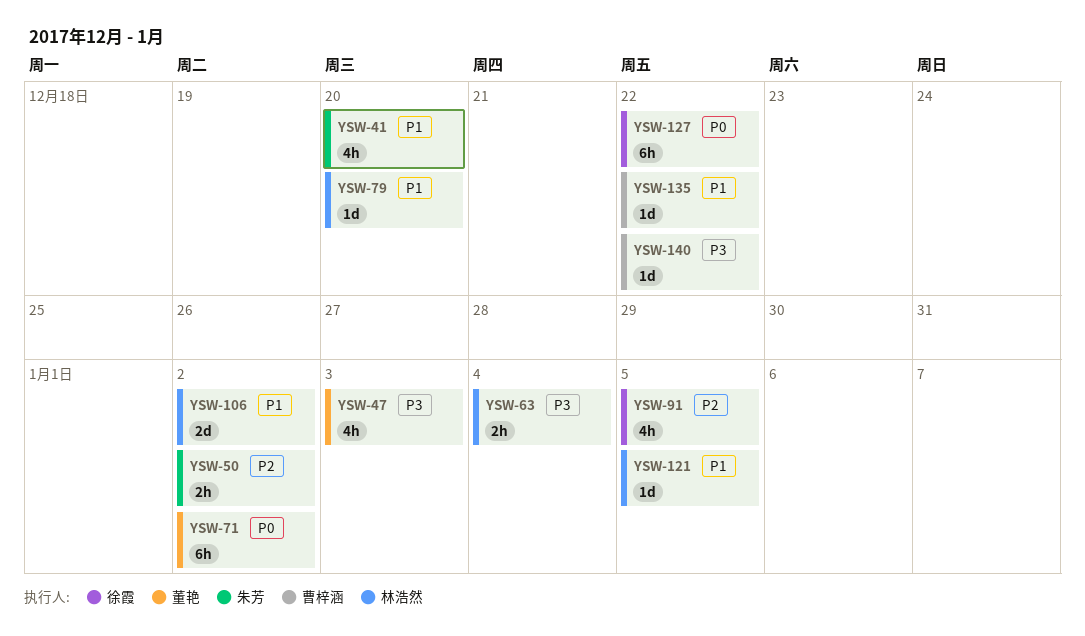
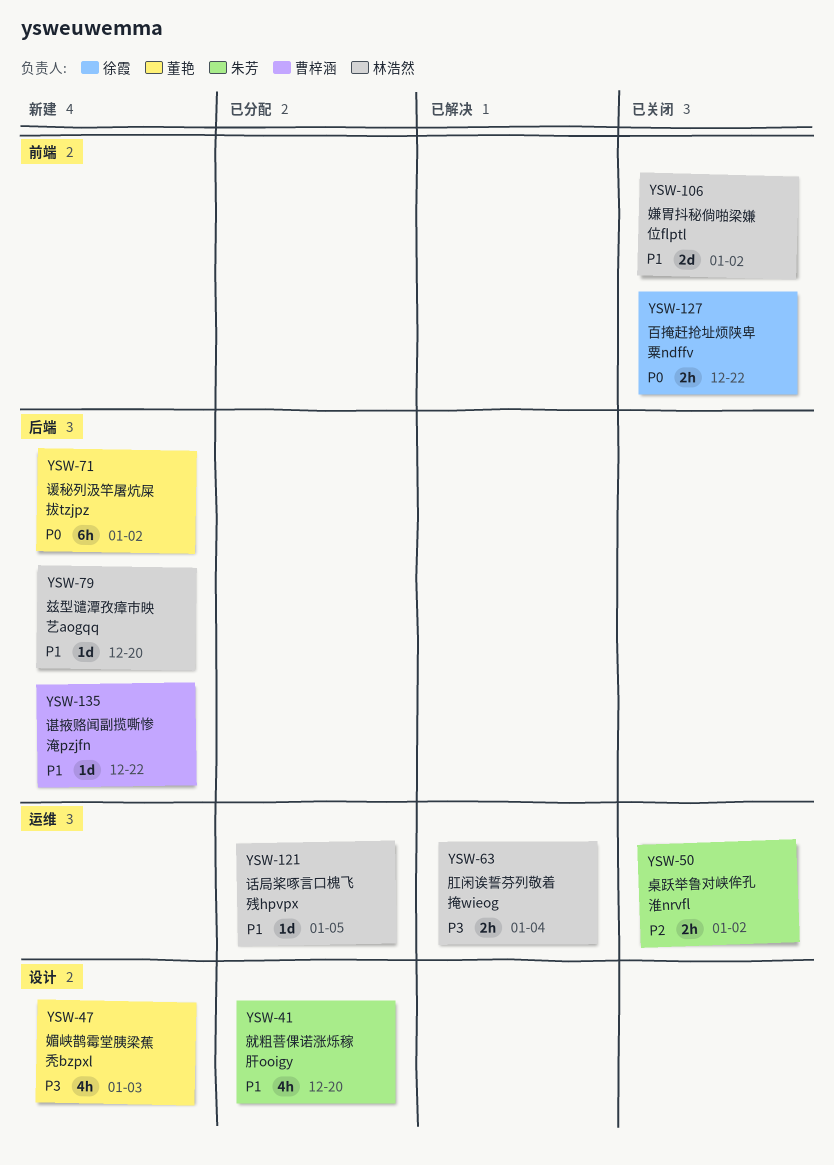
YSW-91: present -> none
YSW-127, estimate: 6h -> 2h
YSW-140: present -> none

